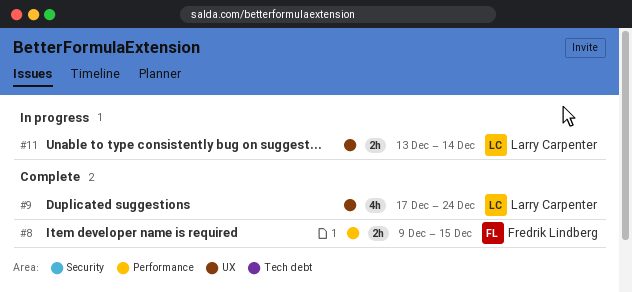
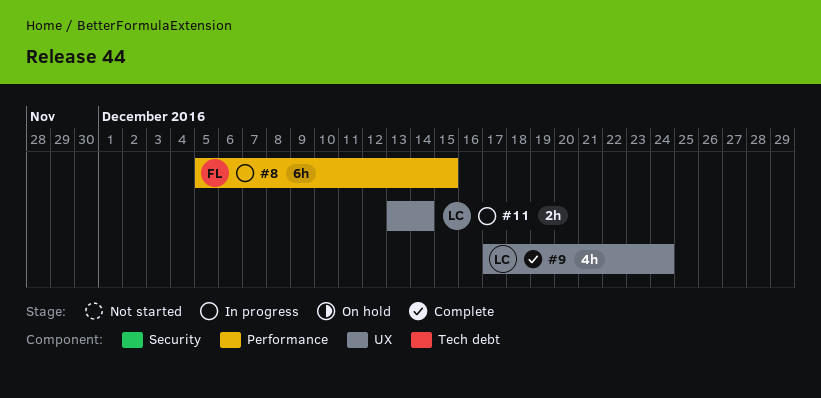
#8, status: Complete -> In progress
#8, estimate: 2h -> 6h
#8, start: Dec 9 -> Dec 5

